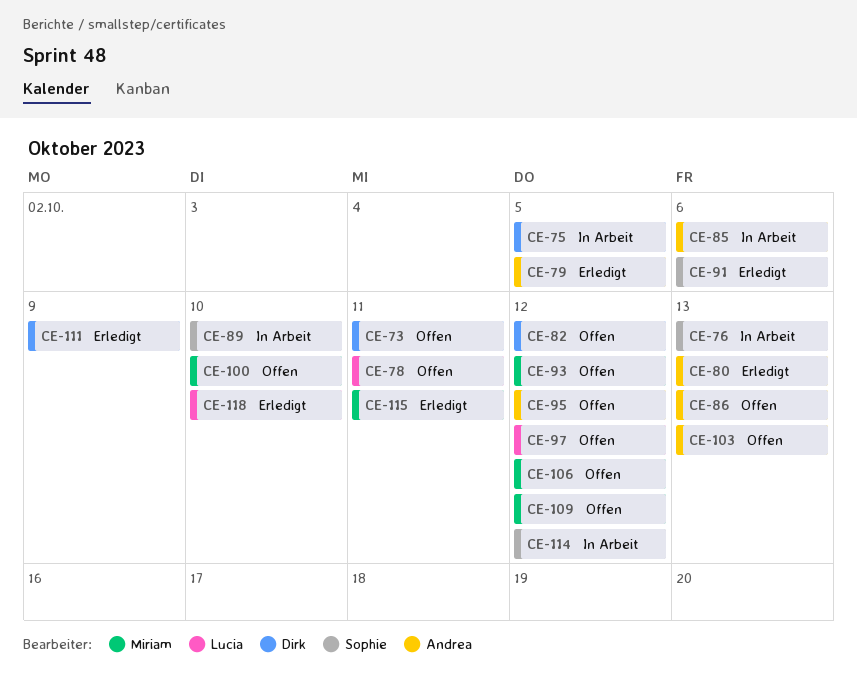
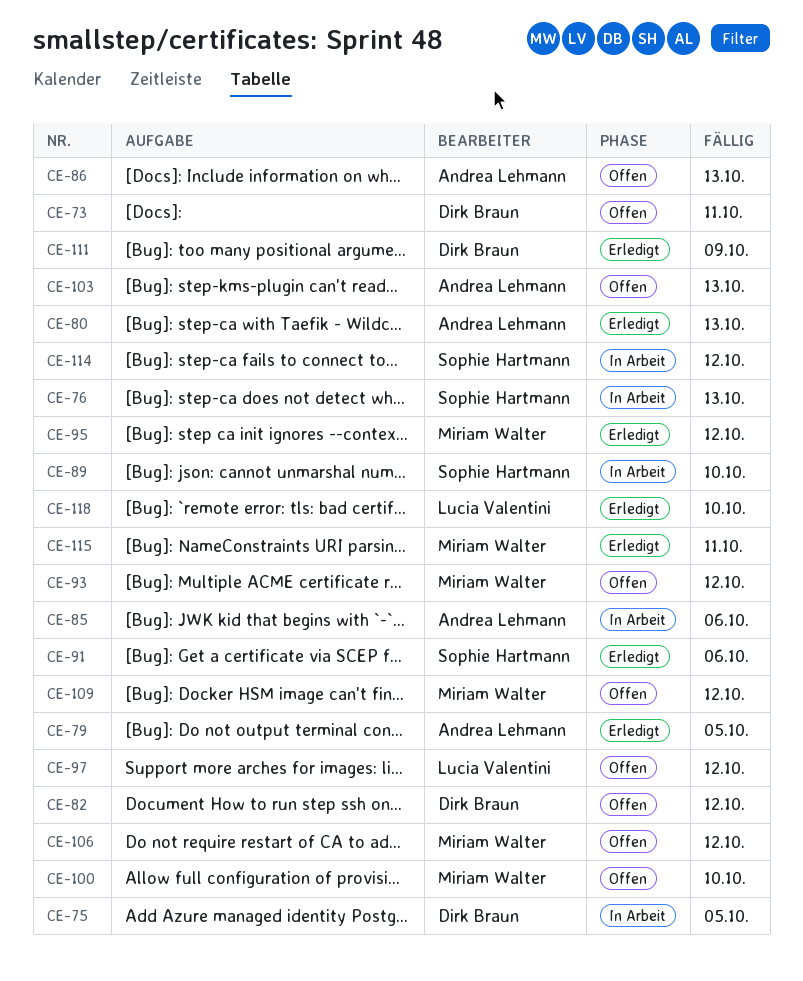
CE-78: present -> none
CE-95, status: Offen -> Erledigt
CE-95, owner: Andrea Lehmann -> Miriam Walter

